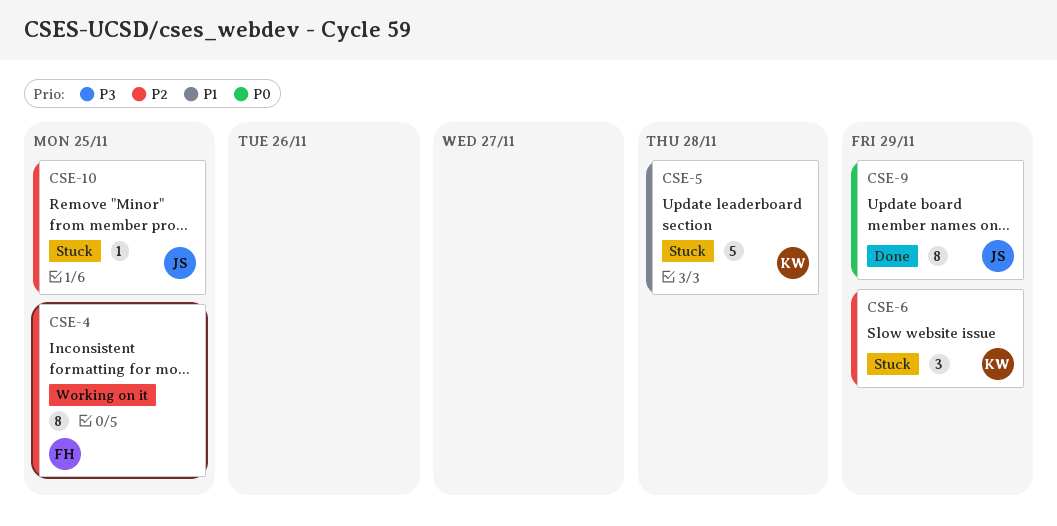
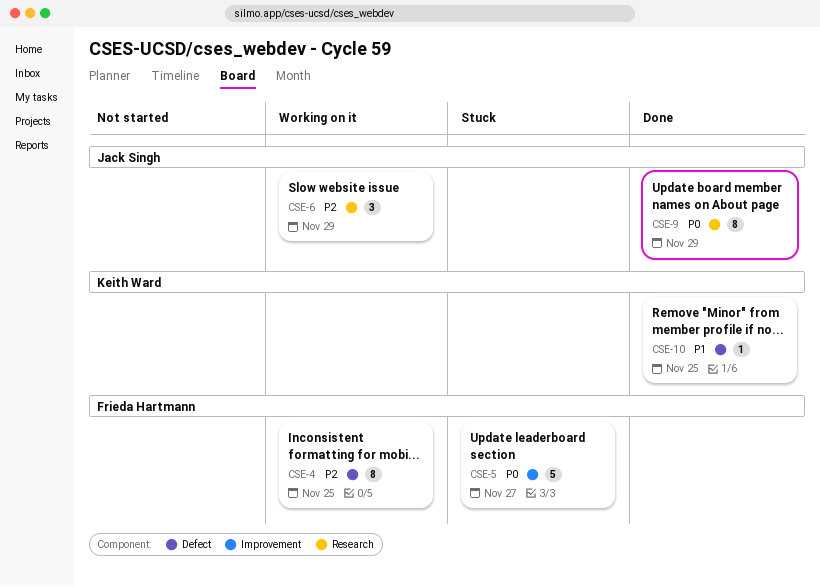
CSE-5, owner: Keith Ward -> Frieda Hartmann
CSE-5, priority: P1 -> P0
CSE-5, due: Nov 28 -> Nov 27
CSE-6, status: Stuck -> Working on it
CSE-6, owner: Keith Ward -> Jack Singh
CSE-10, status: Stuck -> Done
CSE-10, owner: Jack Singh -> Keith Ward
CSE-10, priority: P2 -> P1

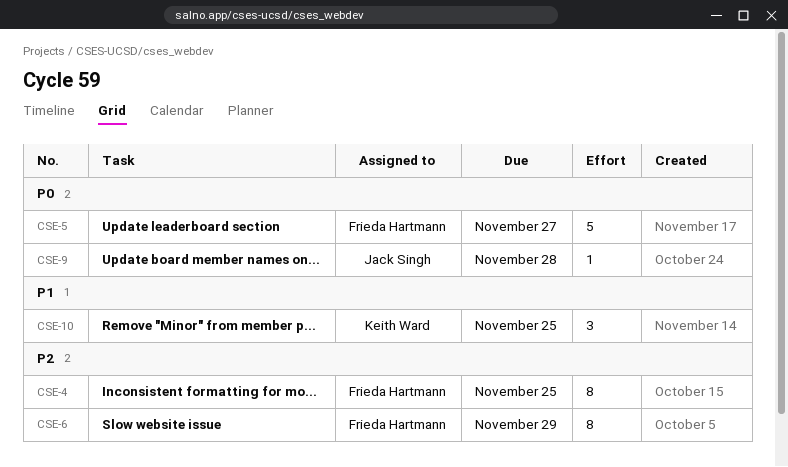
CSE-6, owner: Jack Singh -> Frieda Hartmann
CSE-6, estimate: 3 -> 8
CSE-9, estimate: 8 -> 1
CSE-9, due: Nov 29 -> Nov 28
CSE-10, estimate: 1 -> 3

